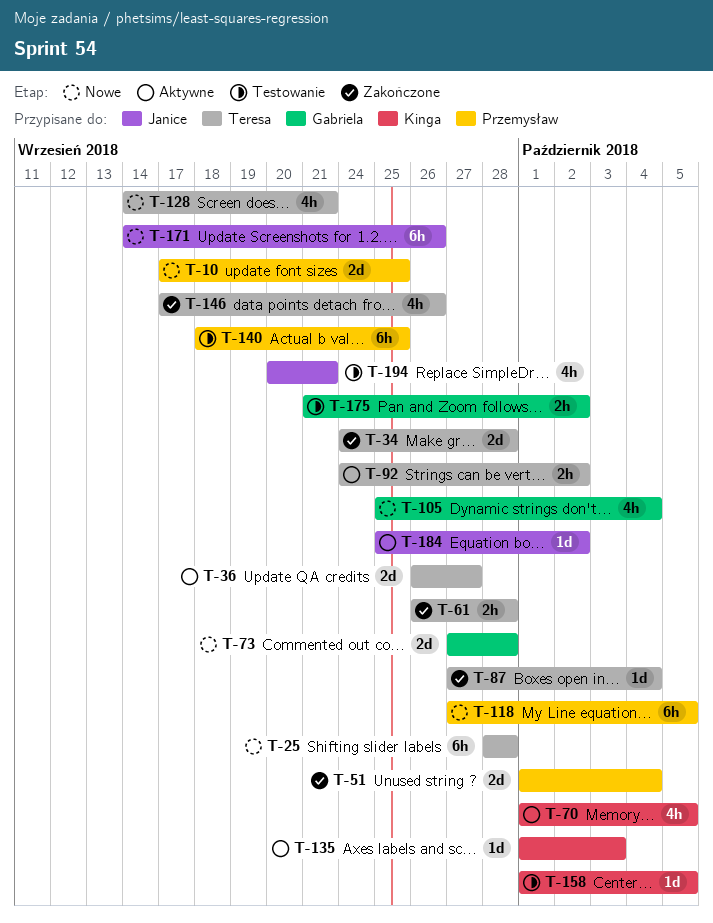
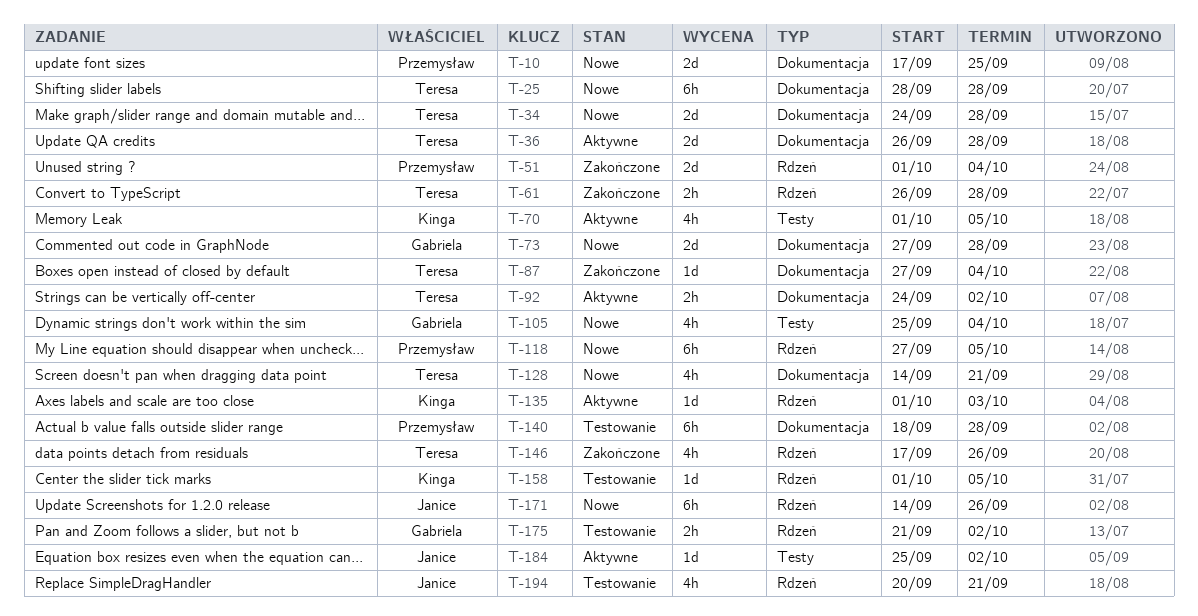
T-34, status: Zakończone -> Nowe
T-36, due: Sep 27 -> Sep 28
T-140, due: Sep 25 -> Sep 28

